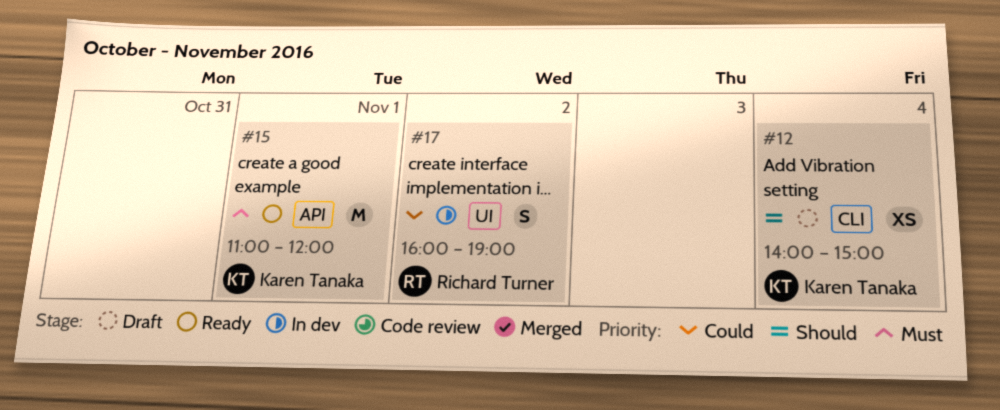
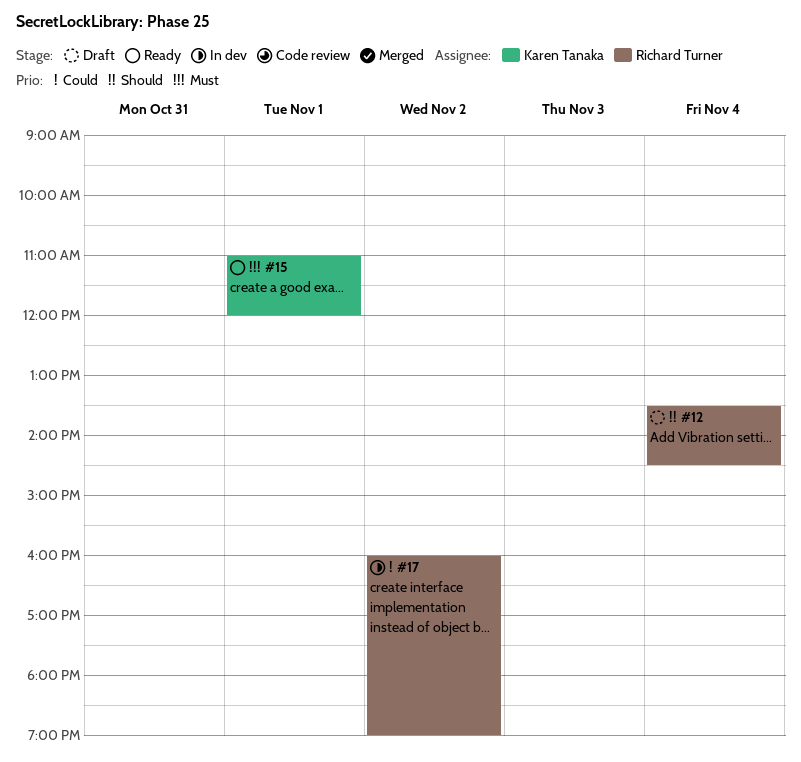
#12, owner: Karen Tanaka -> Richard Turner
#12, begins: 14:00 -> 13:30
#12, ends: 15:00 -> 14:30

